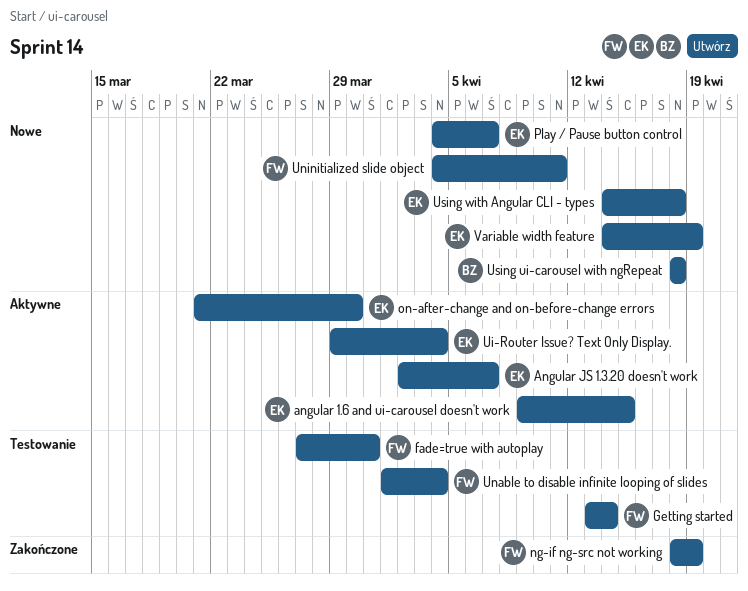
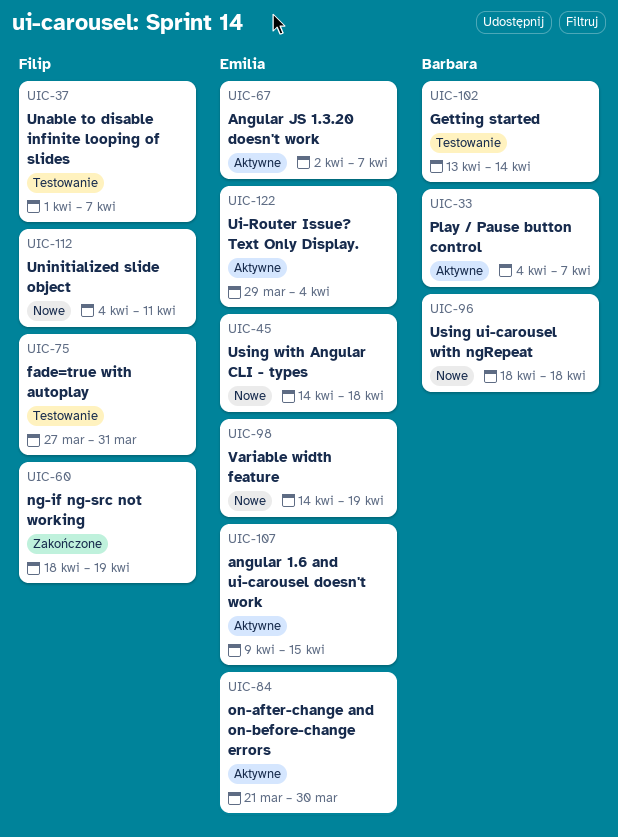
Getting started, owner: Filip -> Barbara
Play / Pause button control, status: Nowe -> Aktywne
Play / Pause button control, owner: Emilia -> Barbara
Unable to disable infinite looping of slides, due: Apr 4 -> Apr 7

